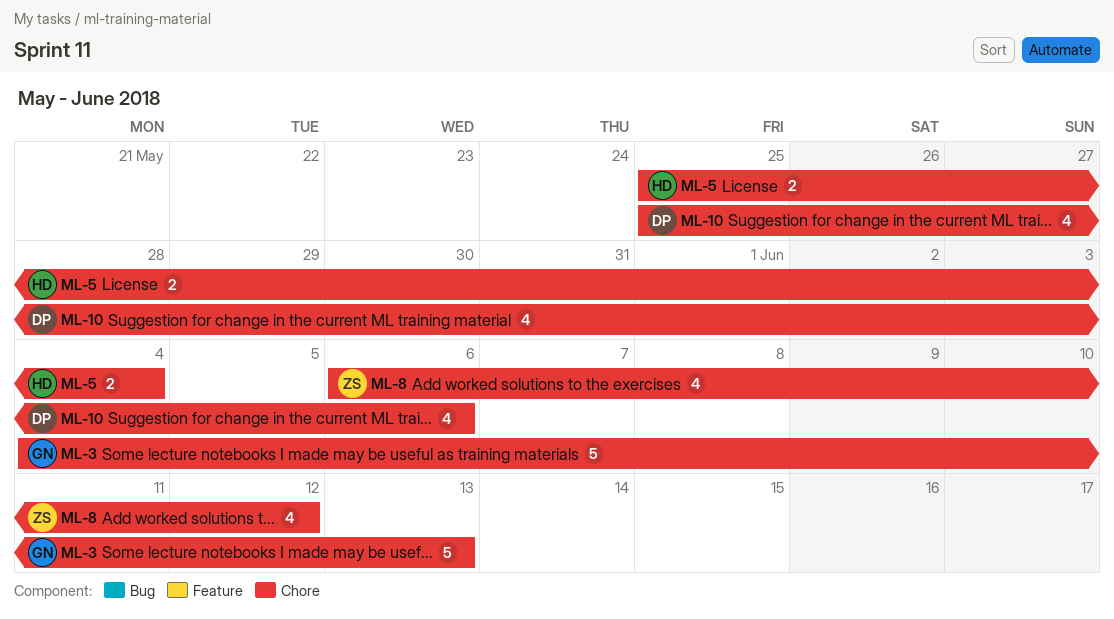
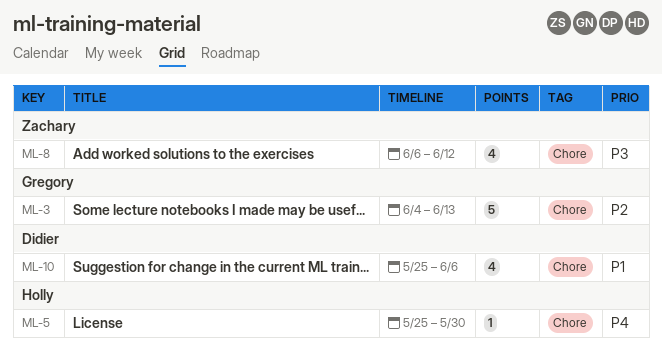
ML-5, estimate: 2 -> 1
ML-5, due: Jun 4 -> May 30

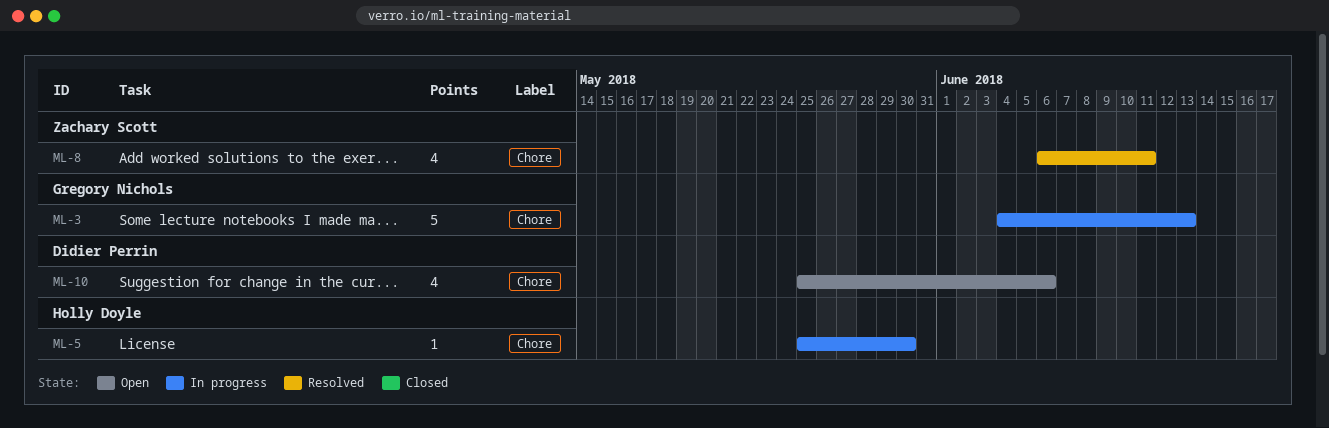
ML-8, due: Jun 12 -> Jun 11

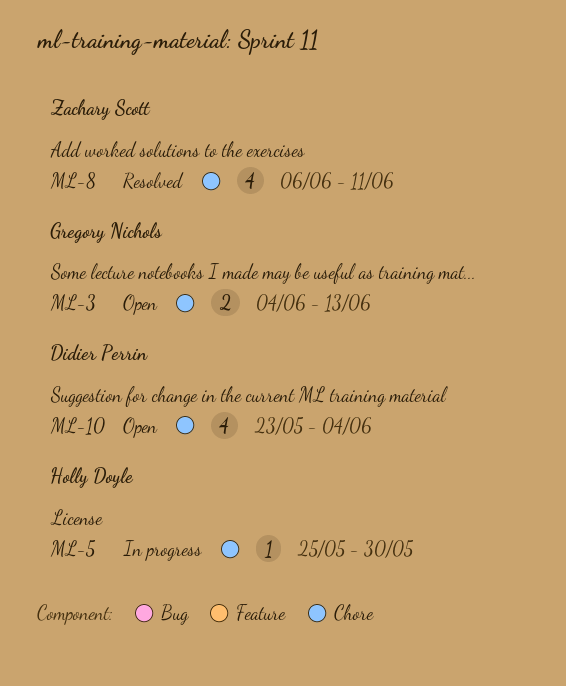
ML-3, status: In progress -> Open
ML-3, estimate: 5 -> 2
ML-10, start: May 25 -> May 23
ML-10, due: Jun 6 -> Jun 4

